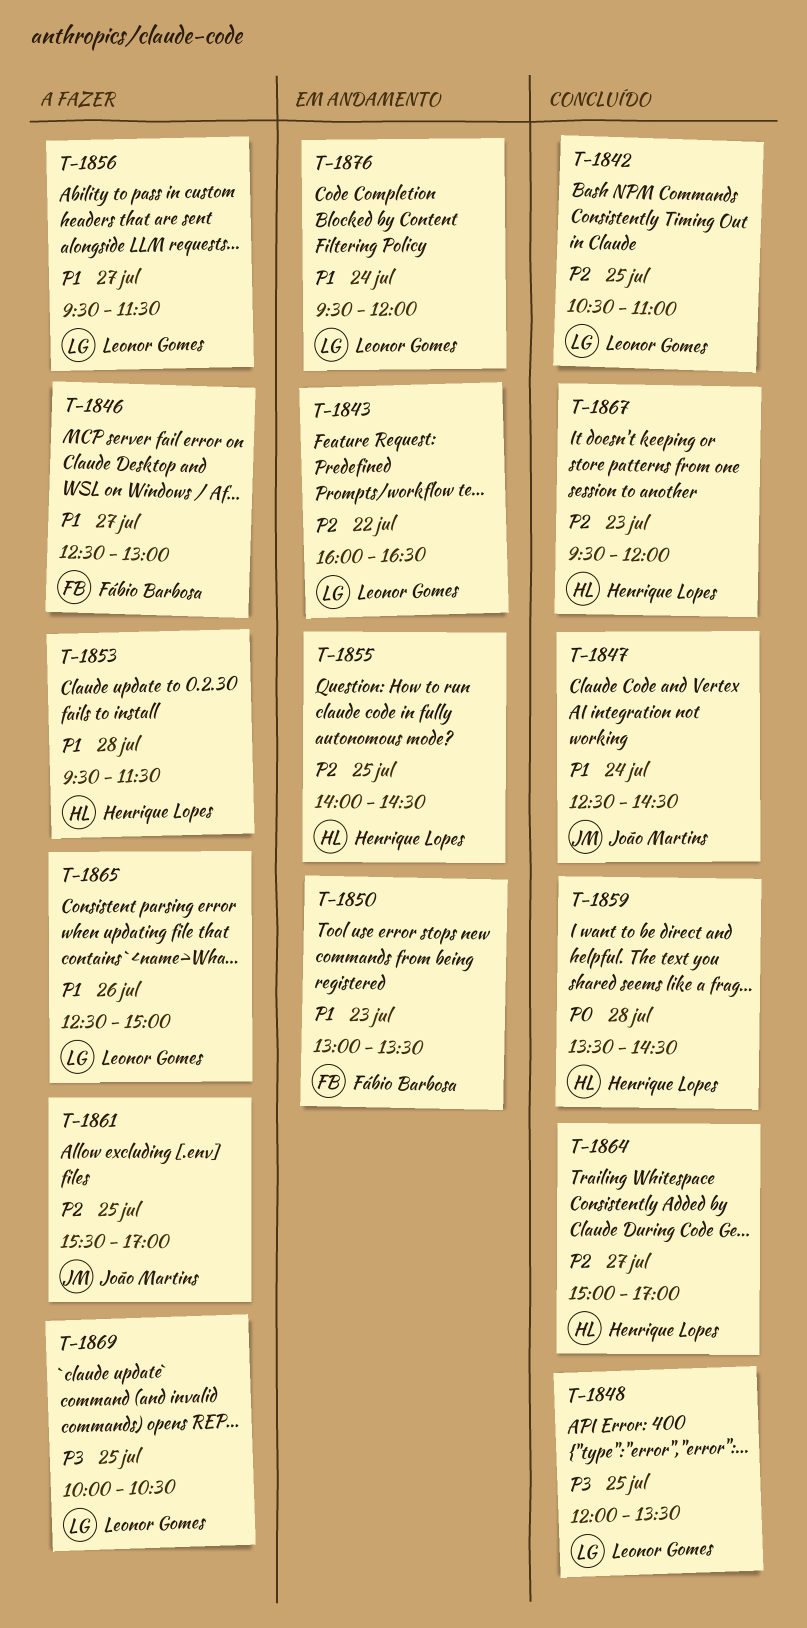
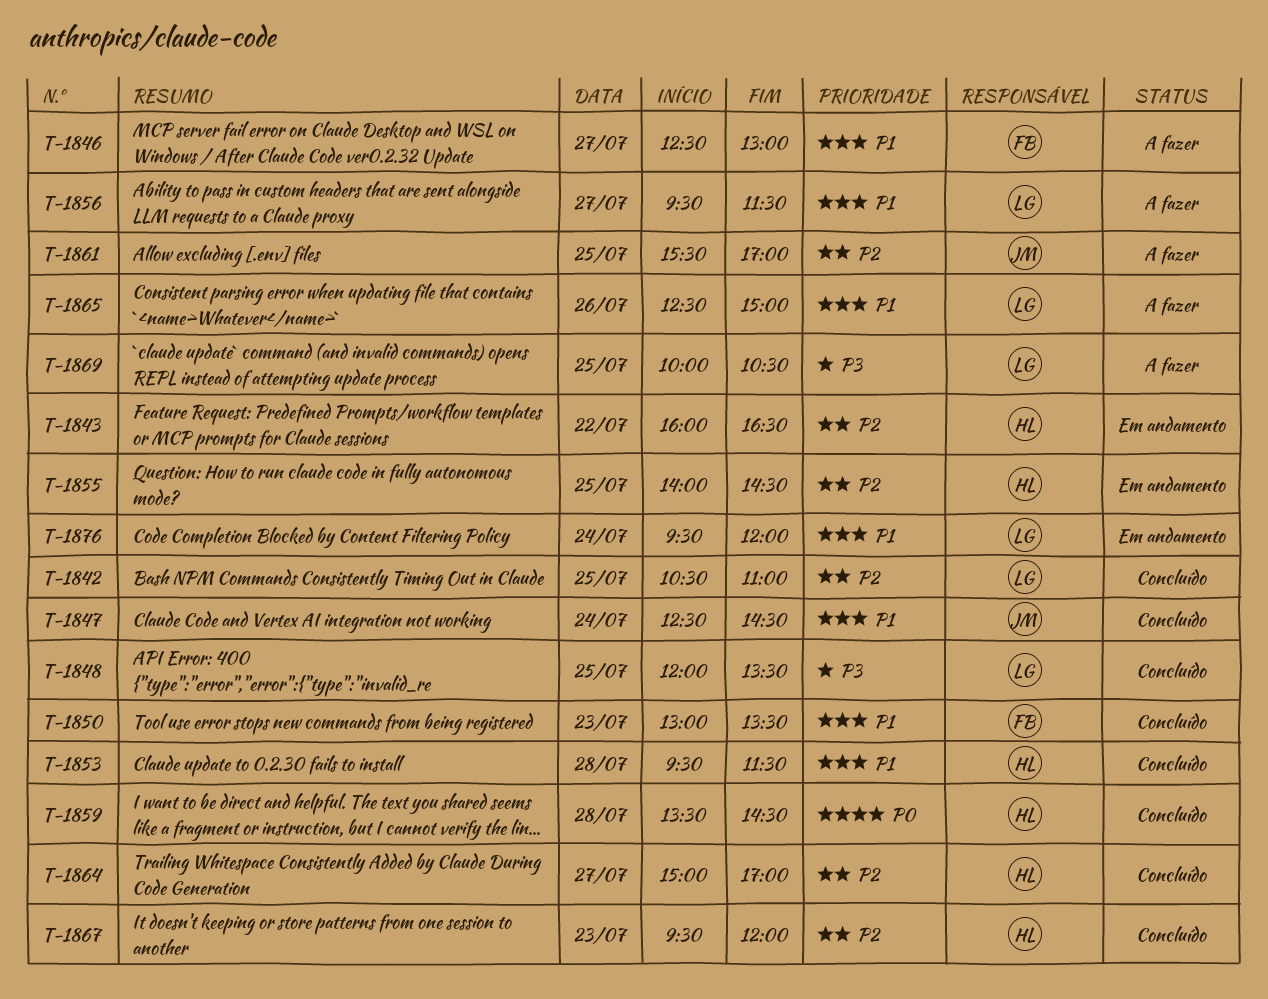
T-1843, owner: Leonor Gomes -> Henrique Lopes
T-1850, status: Em andamento -> Concluído
T-1853, status: A fazer -> Concluído

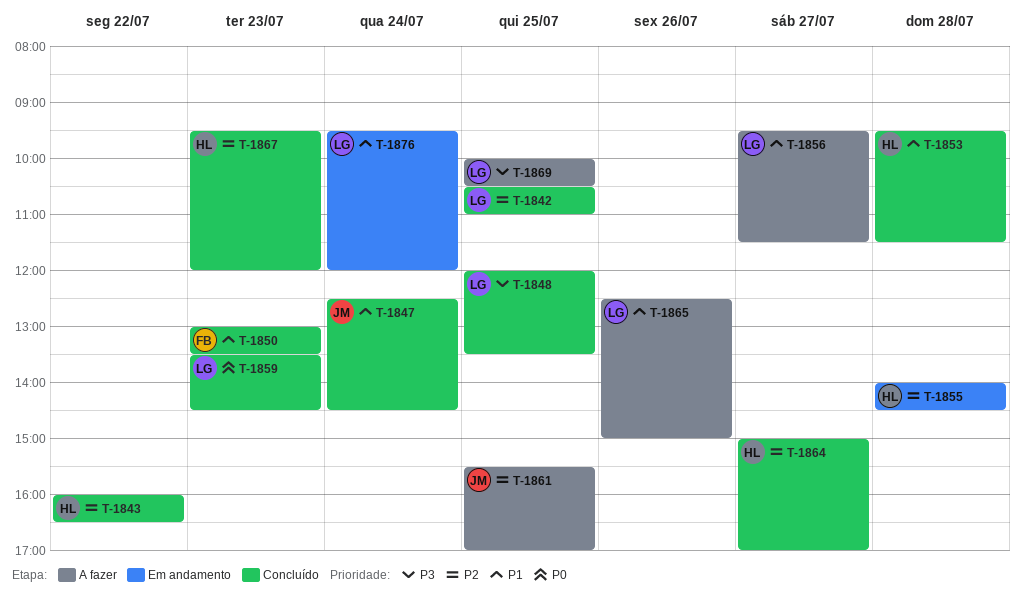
T-1843, status: Em andamento -> Concluído
T-1846: present -> none
T-1855, day: Jul 25 -> Jul 28
T-1859, owner: HL -> LG
T-1859, day: Jul 28 -> Jul 23

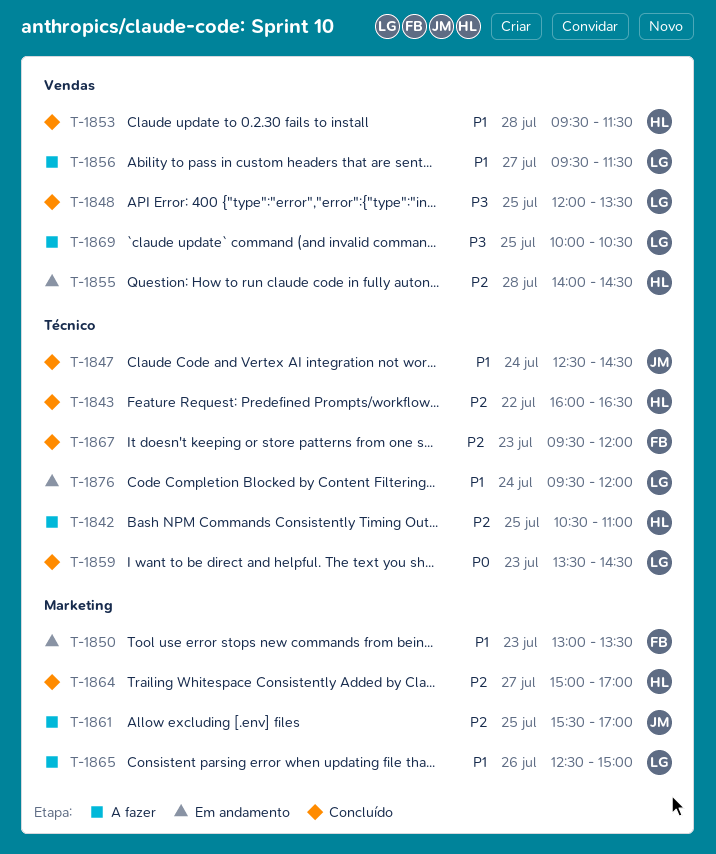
T-1842, status: Concluído -> A fazer
T-1842, owner: LG -> HL
T-1850, status: Concluído -> Em andamento
T-1867, owner: HL -> FB

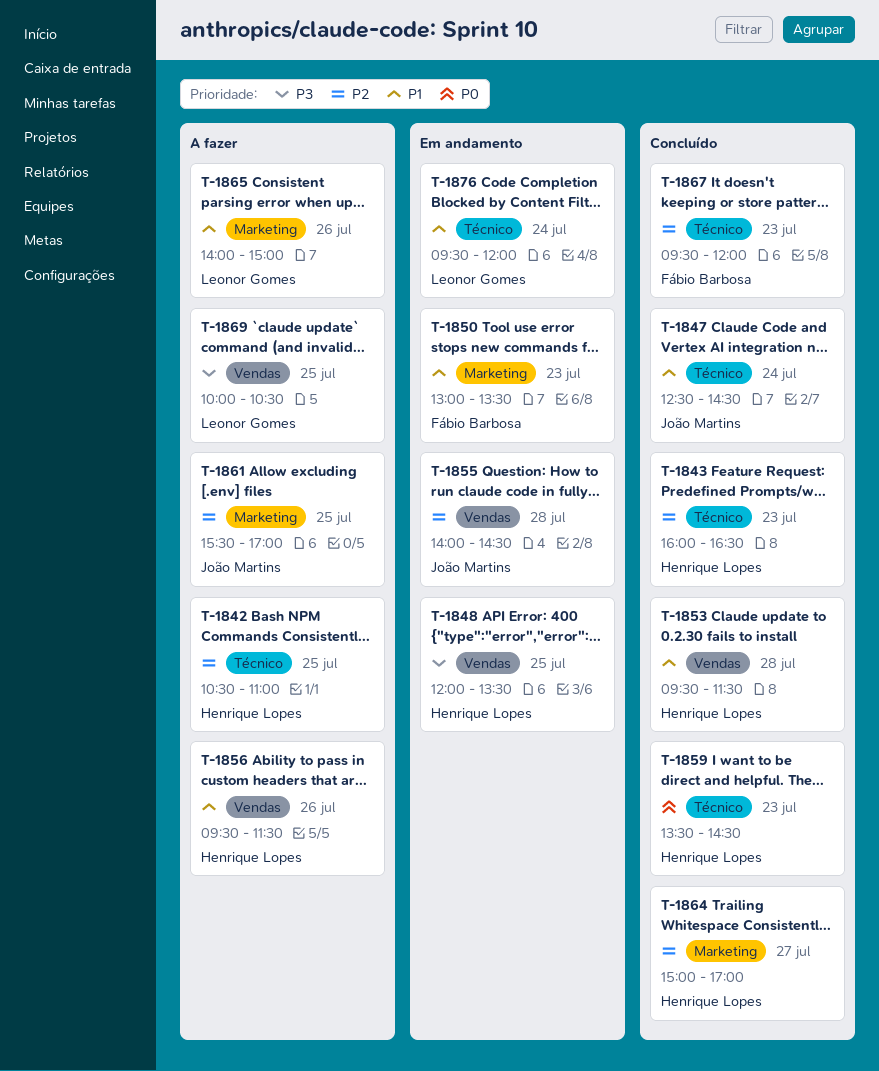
T-1843, day: Jul 22 -> Jul 23
T-1848, status: Concluído -> Em andamento
T-1848, owner: Leonor Gomes -> Henrique Lopes
T-1855, owner: Henrique Lopes -> João Martins
T-1856, owner: Leonor Gomes -> Henrique Lopes
T-1856, day: Jul 27 -> Jul 26
T-1859, owner: Leonor Gomes -> Henrique Lopes
T-1865, begins: 12:30 -> 14:00

